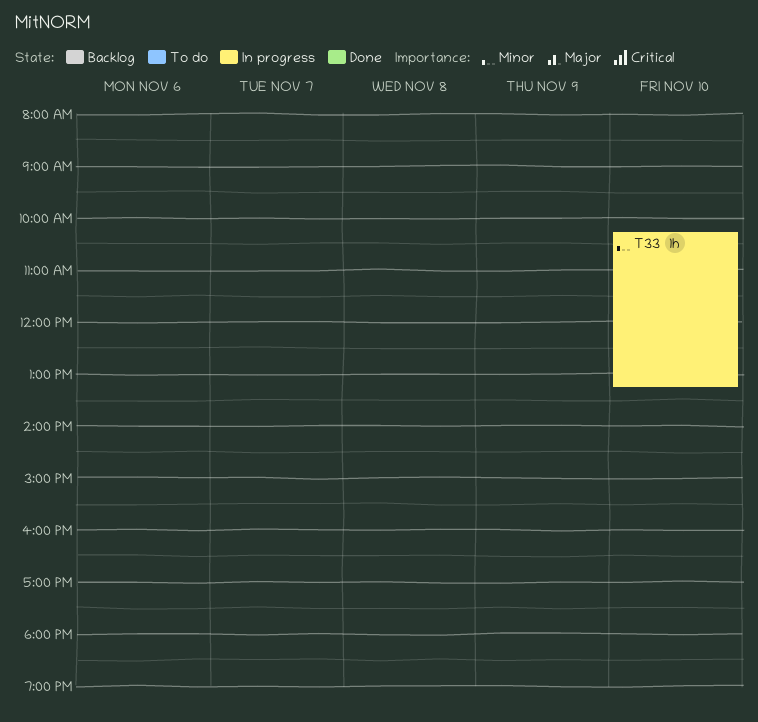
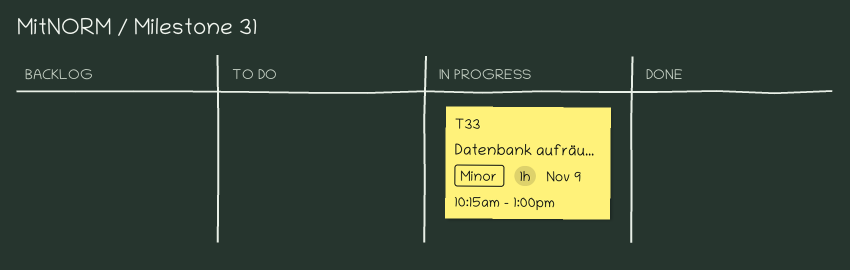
T33, day: Nov 10 -> Nov 9
T33, ends: 13:15 -> 13:00

